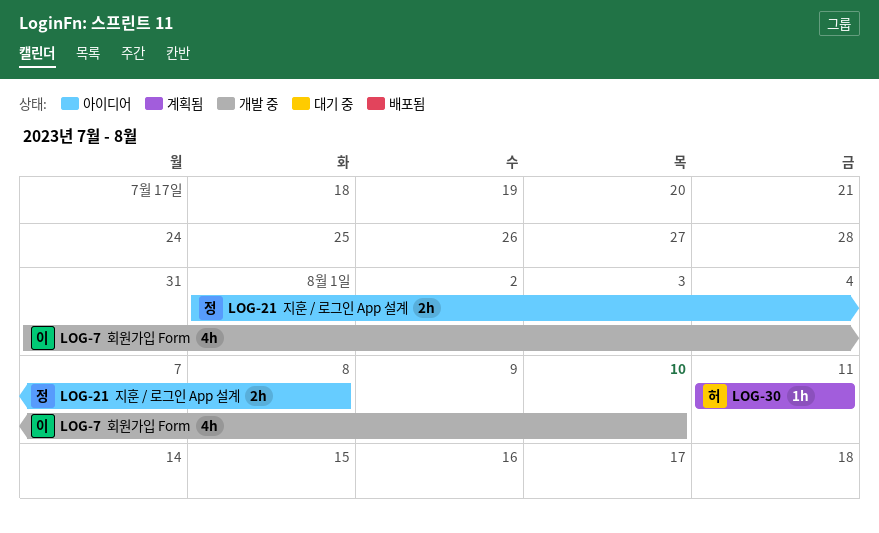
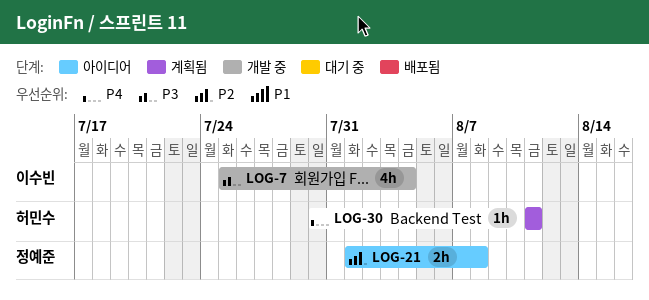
LOG-7, start: Jul 31 -> Jul 25
LOG-7, due: Aug 10 -> Aug 4

